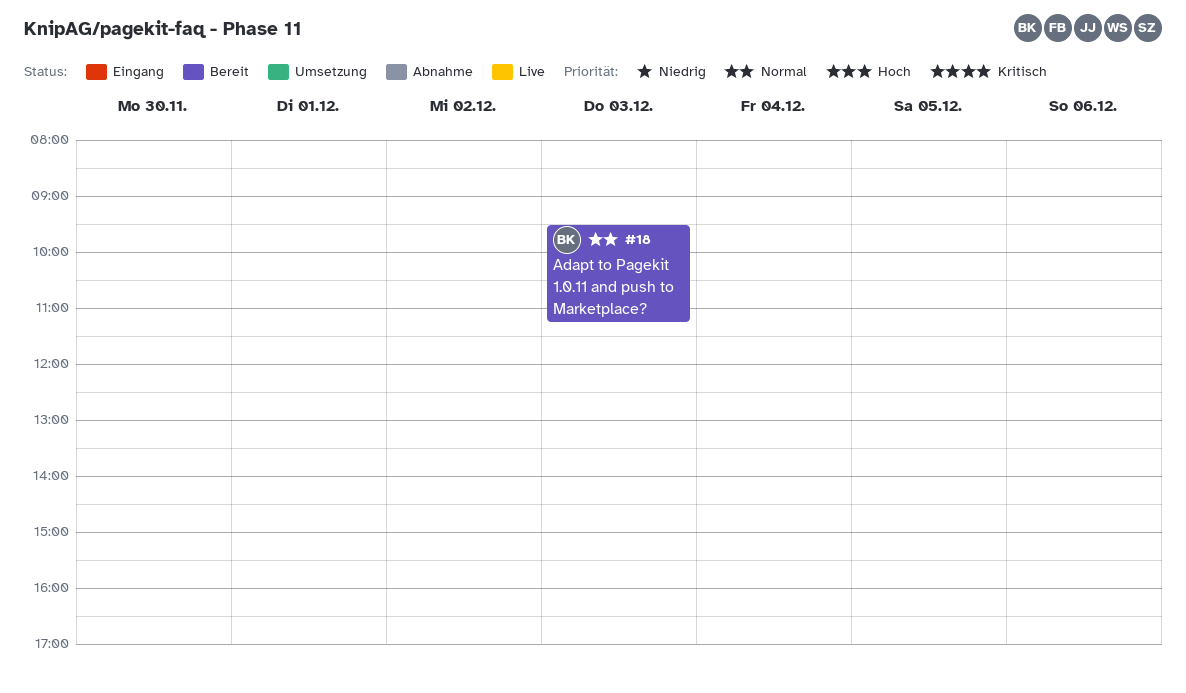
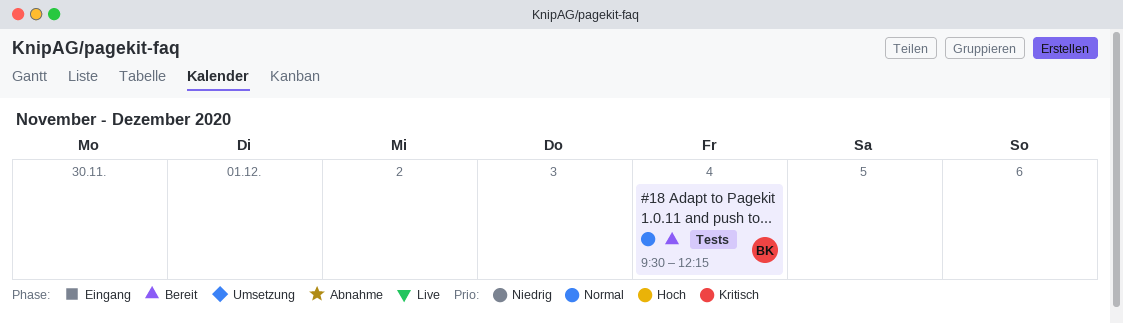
#18, day: Dec 3 -> Dec 4
#18, ends: 11:15 -> 12:15

